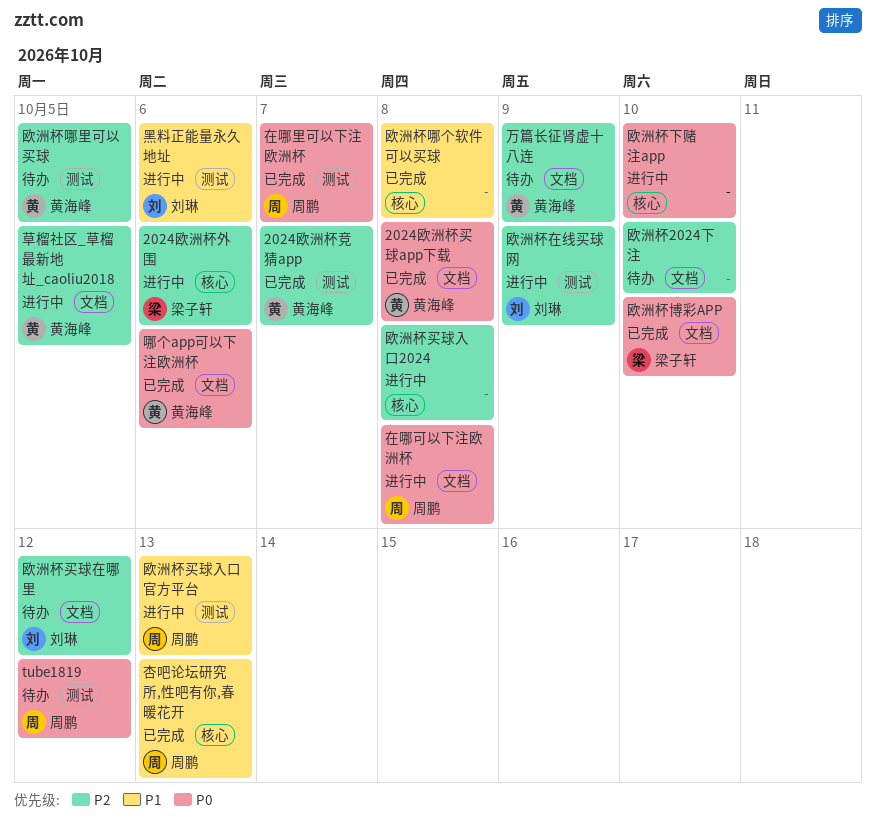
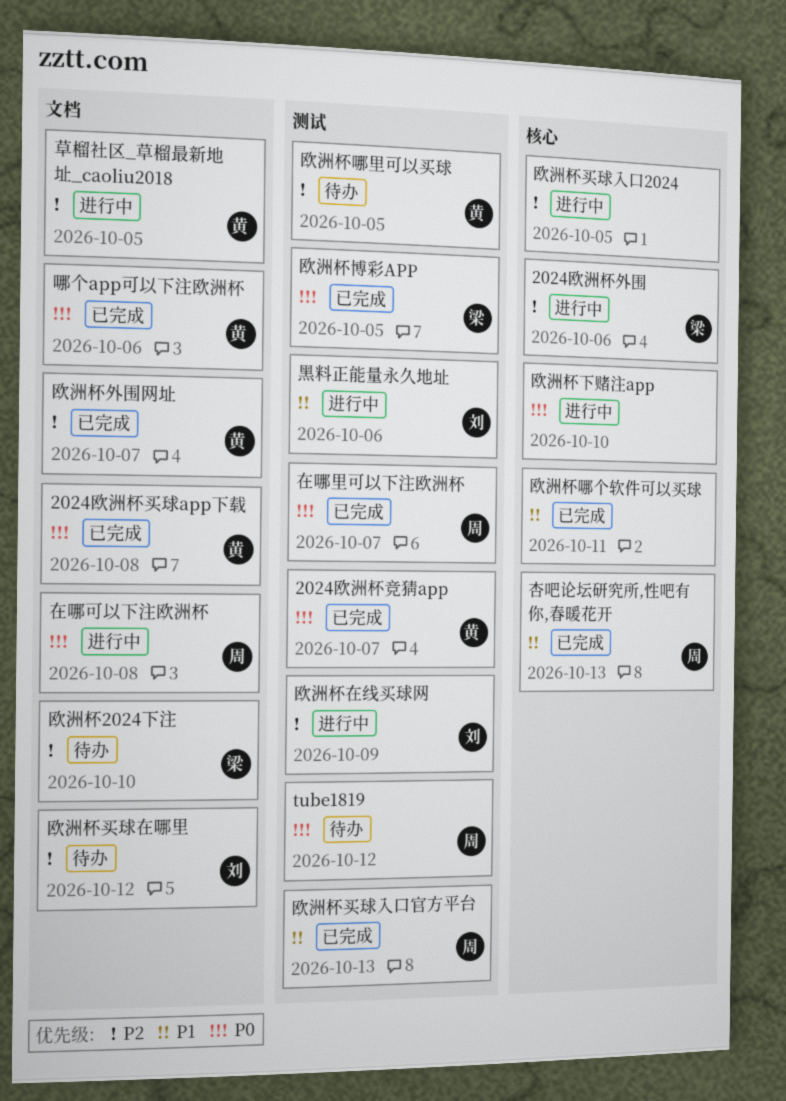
2024欧洲杯竞猜app, priority: P2 -> P0
万篇长征肾虚十八连: present -> none
欧洲杯2024下注, owner: none -> 梁子轩
欧洲杯买球入口2024, due: Oct 8 -> Oct 5
欧洲杯买球入口官方平台, status: 进行中 -> 已完成
欧洲杯博彩APP, label: 文档 -> 测试
欧洲杯博彩APP, due: Oct 10 -> Oct 5
欧洲杯哪个软件可以买球, due: Oct 8 -> Oct 11
欧洲杯外围网址: none -> present

